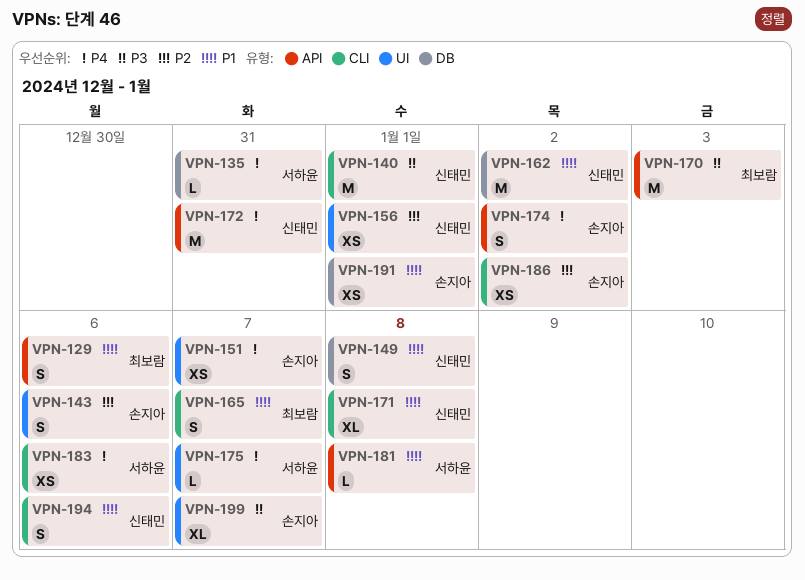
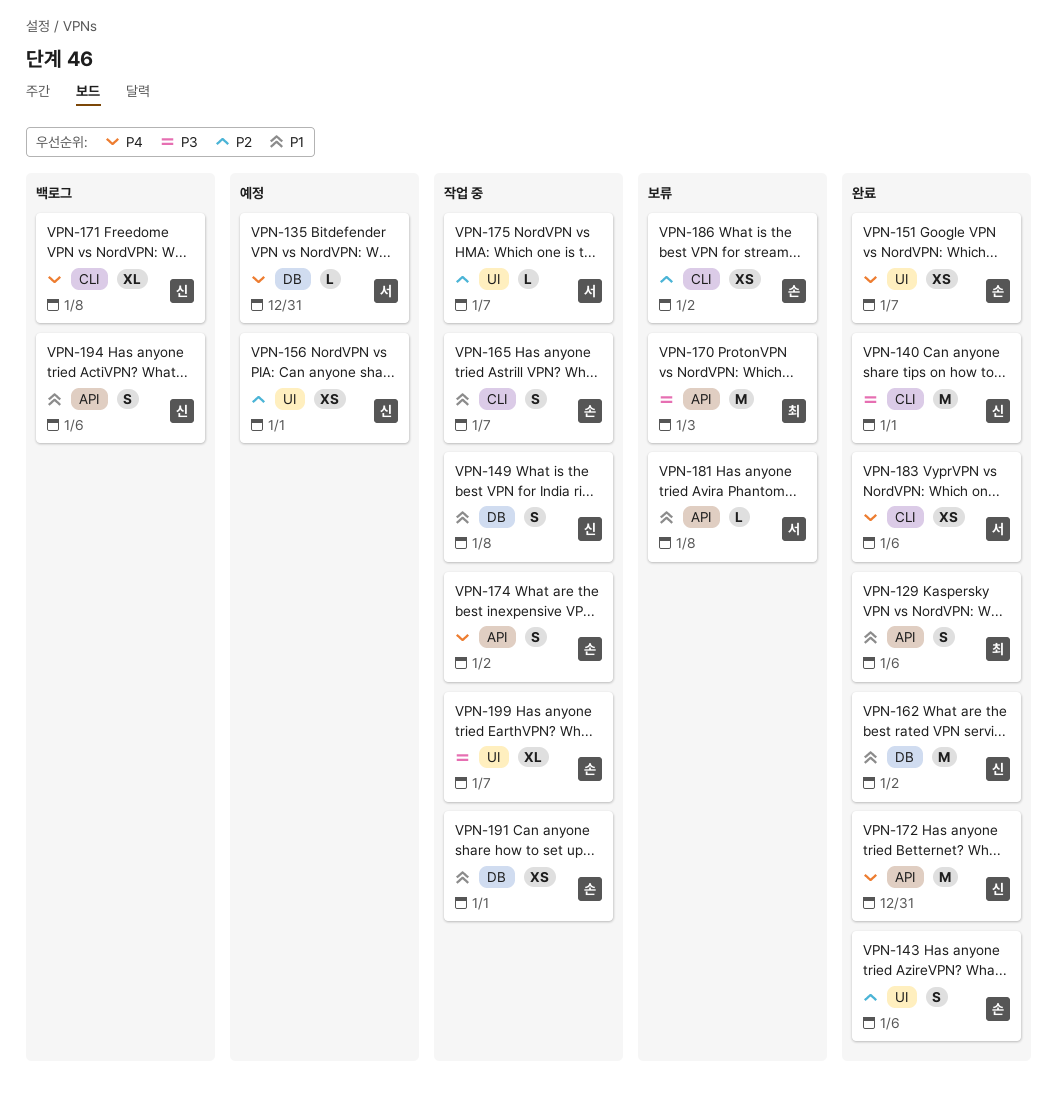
VPN-165, owner: 최보람 -> 손지아
VPN-171, priority: P1 -> P4
VPN-175, priority: P4 -> P2
VPN-194, label: CLI -> API

